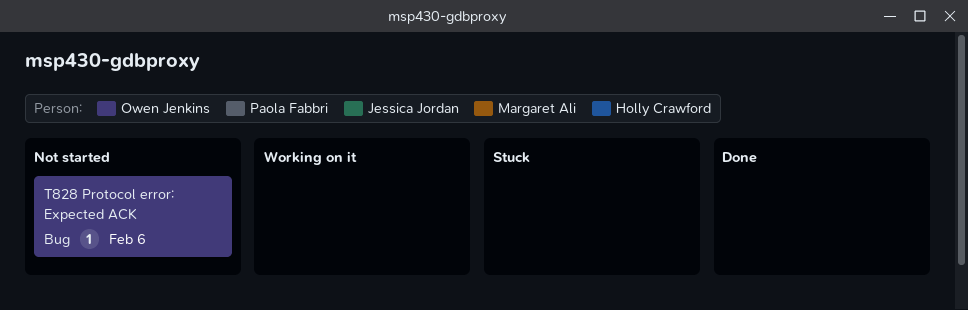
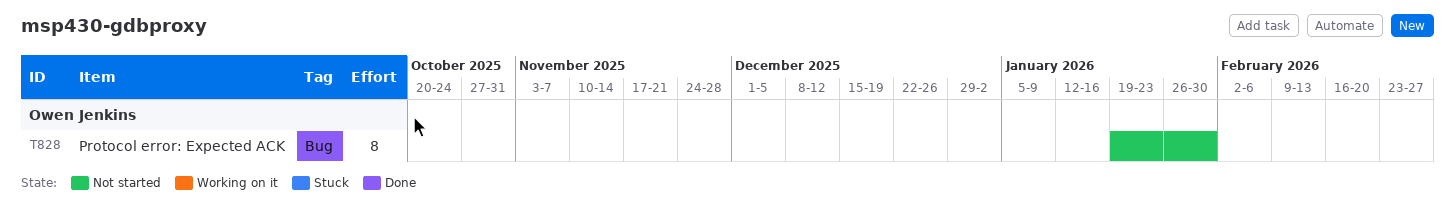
T828, estimate: 1 -> 8
T828, due: Feb 6 -> Jan 30

